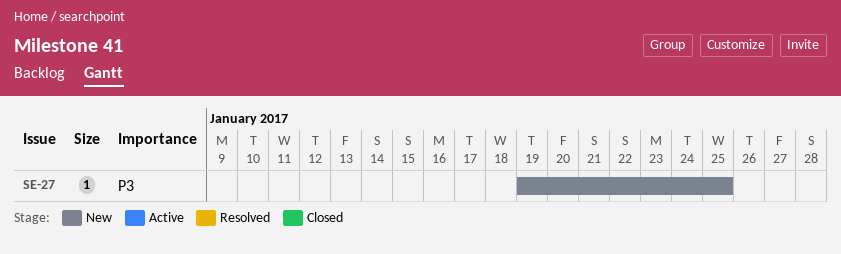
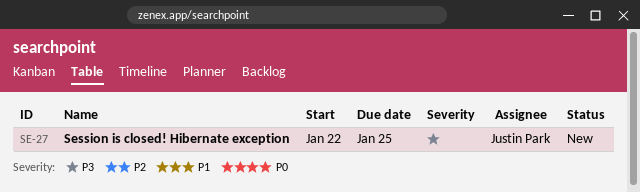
SE-27, start: Jan 19 -> Jan 22

